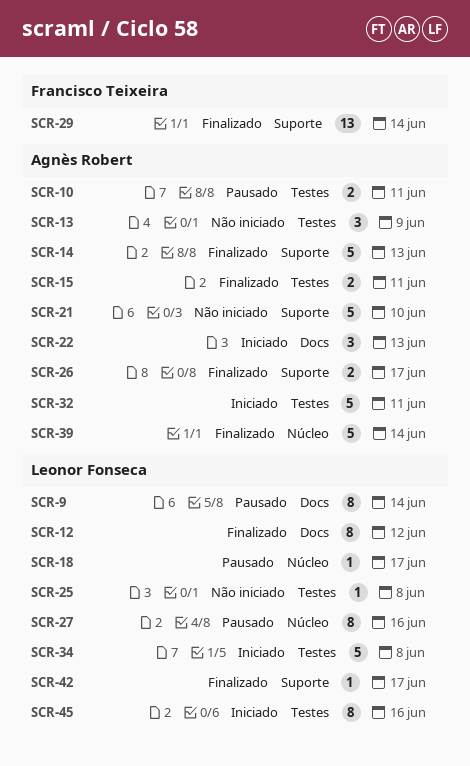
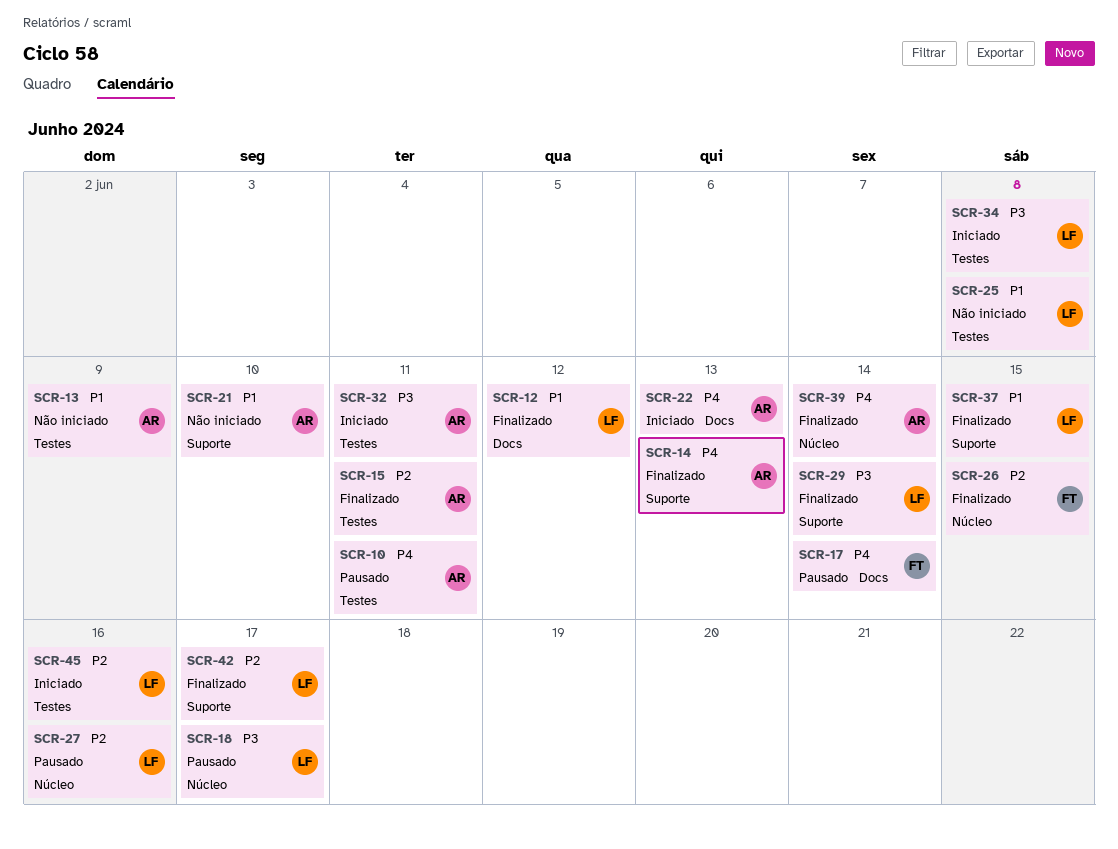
SCR-9: present -> none
SCR-17: none -> present
SCR-26, owner: Agnès Robert -> Francisco Teixeira
SCR-26, label: Suporte -> Núcleo
SCR-26, due: Jun 17 -> Jun 15
SCR-29, owner: Francisco Teixeira -> Leonor Fonseca
SCR-37: none -> present

